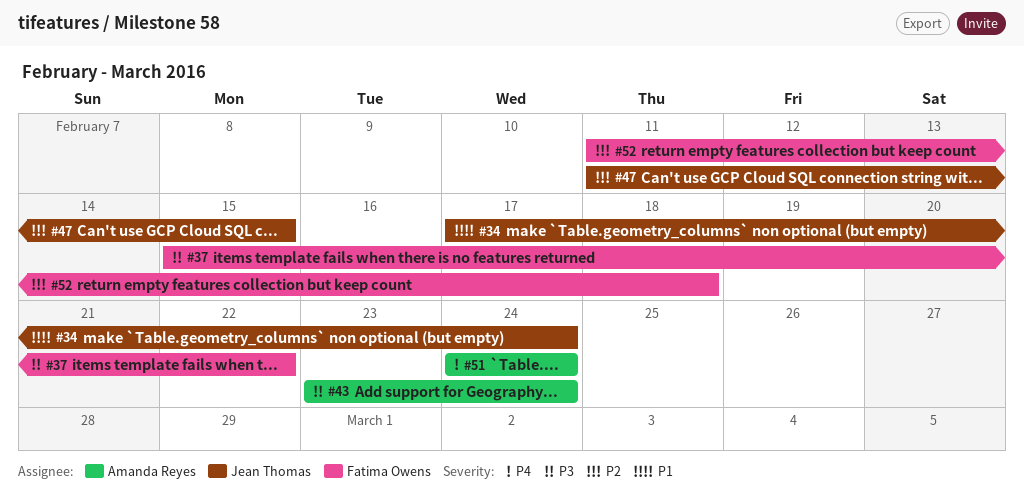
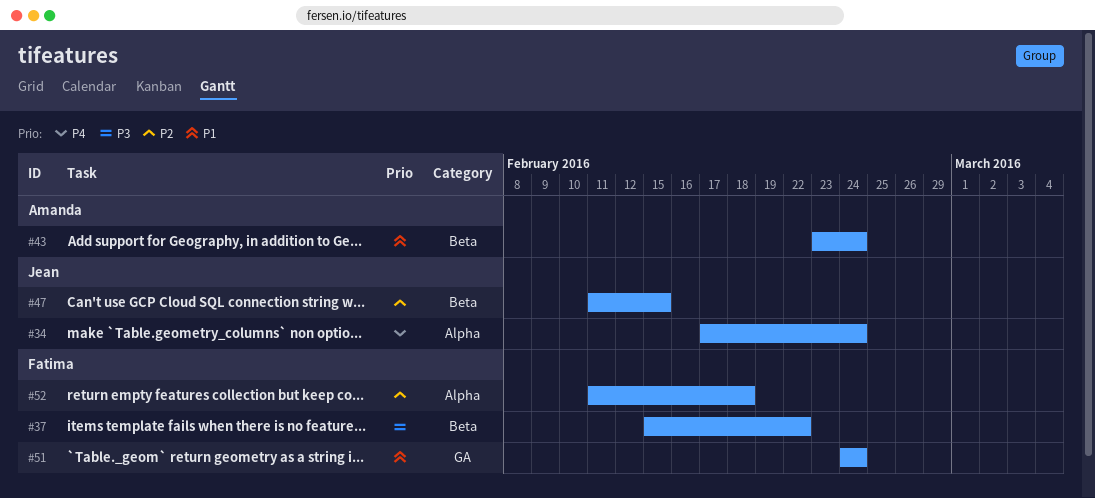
#34, priority: P1 -> P4
#43, priority: P3 -> P1
#51, owner: Amanda Reyes -> Fatima Owens
#51, priority: P4 -> P1

